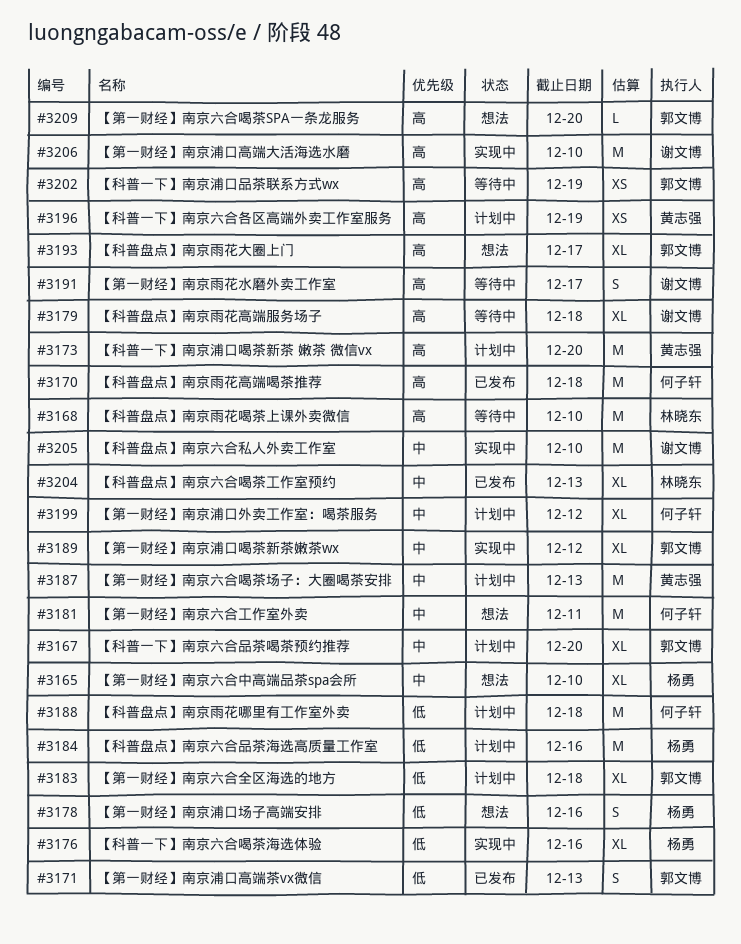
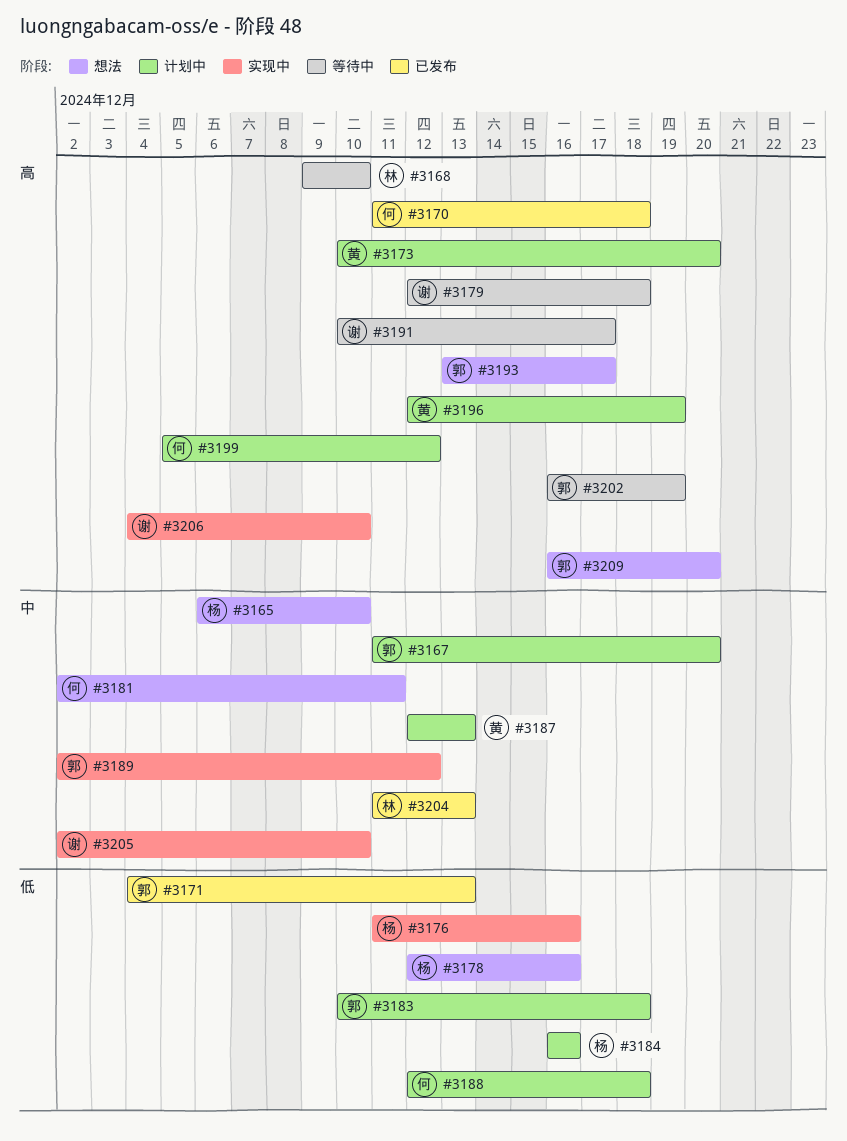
#3199, priority: 中 -> 高

